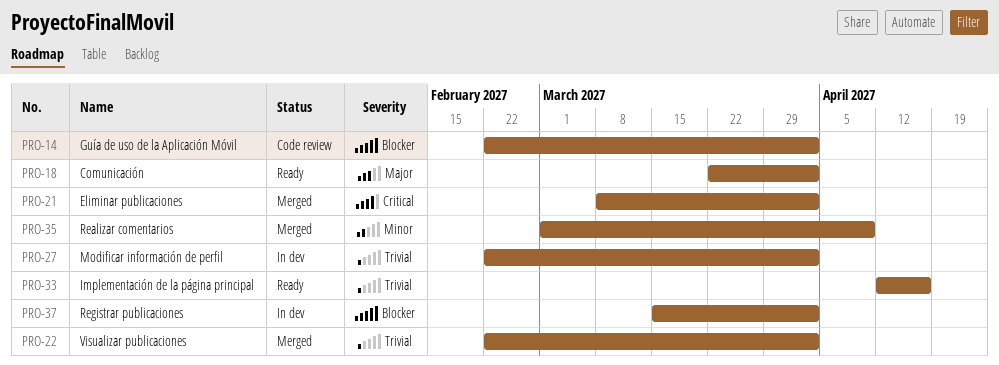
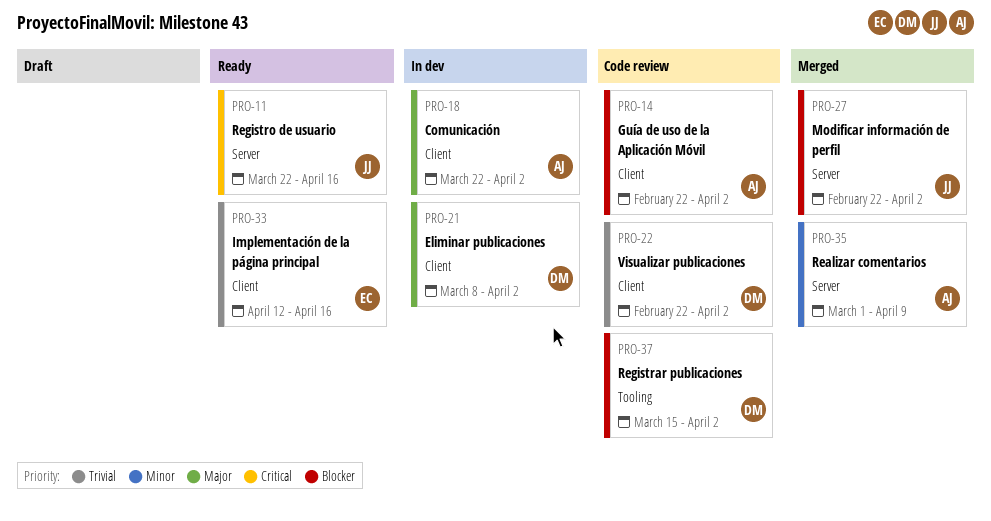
PRO-11: none -> present
PRO-18, status: Ready -> In dev
PRO-21, status: Merged -> In dev
PRO-21, priority: Critical -> Major
PRO-22, status: Merged -> Code review
PRO-27, status: In dev -> Merged
PRO-27, priority: Trivial -> Blocker
PRO-37, status: In dev -> Code review

